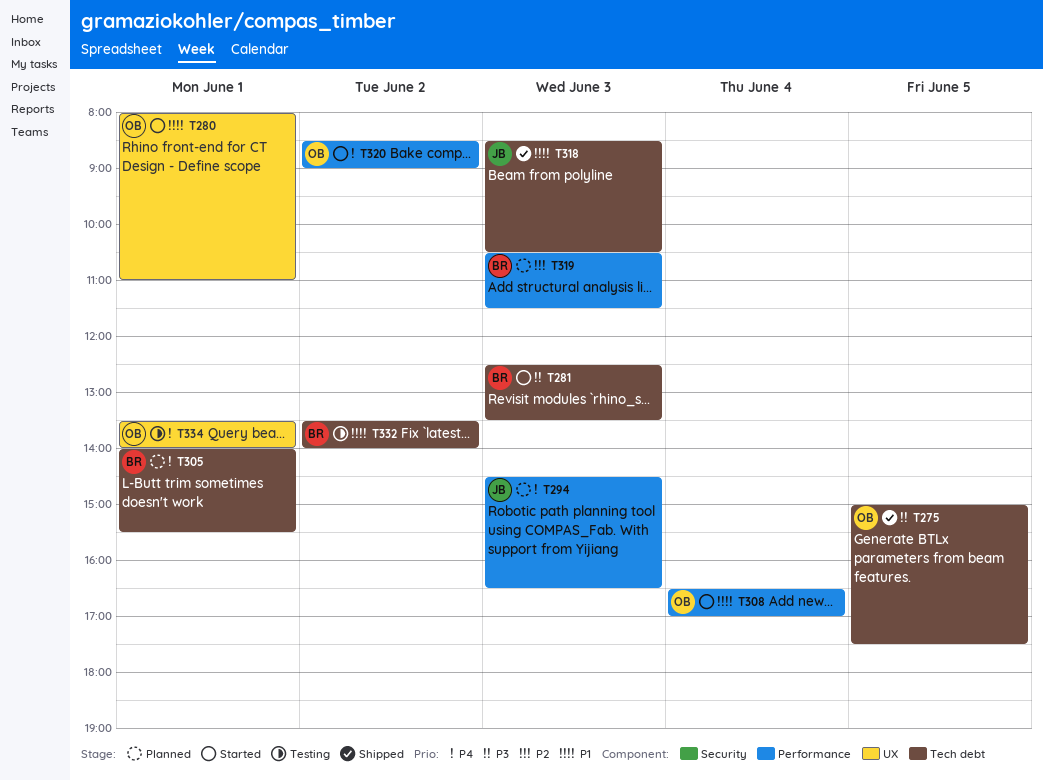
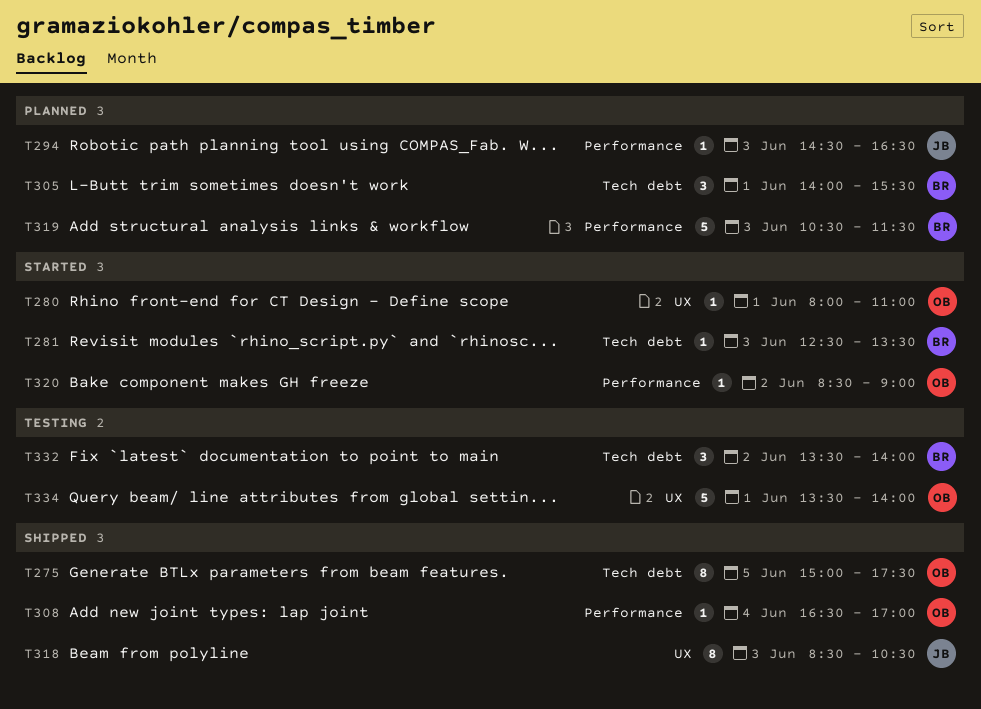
T308, status: Started -> Shipped
T318, label: Tech debt -> UX

